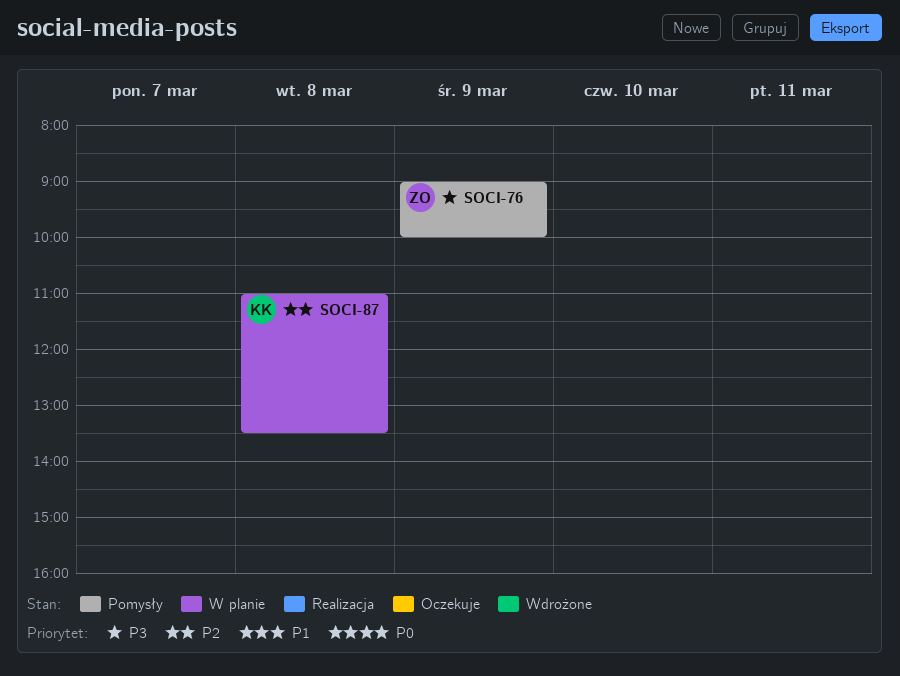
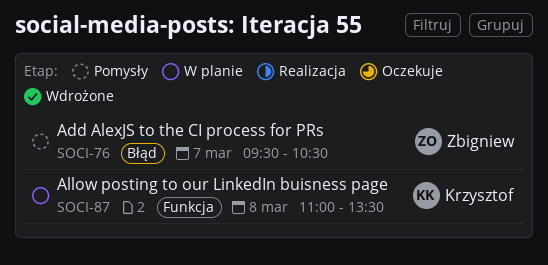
SOCI-76, day: Mar 9 -> Mar 7
SOCI-76, begins: 09:00 -> 09:30
SOCI-76, ends: 10:00 -> 10:30

